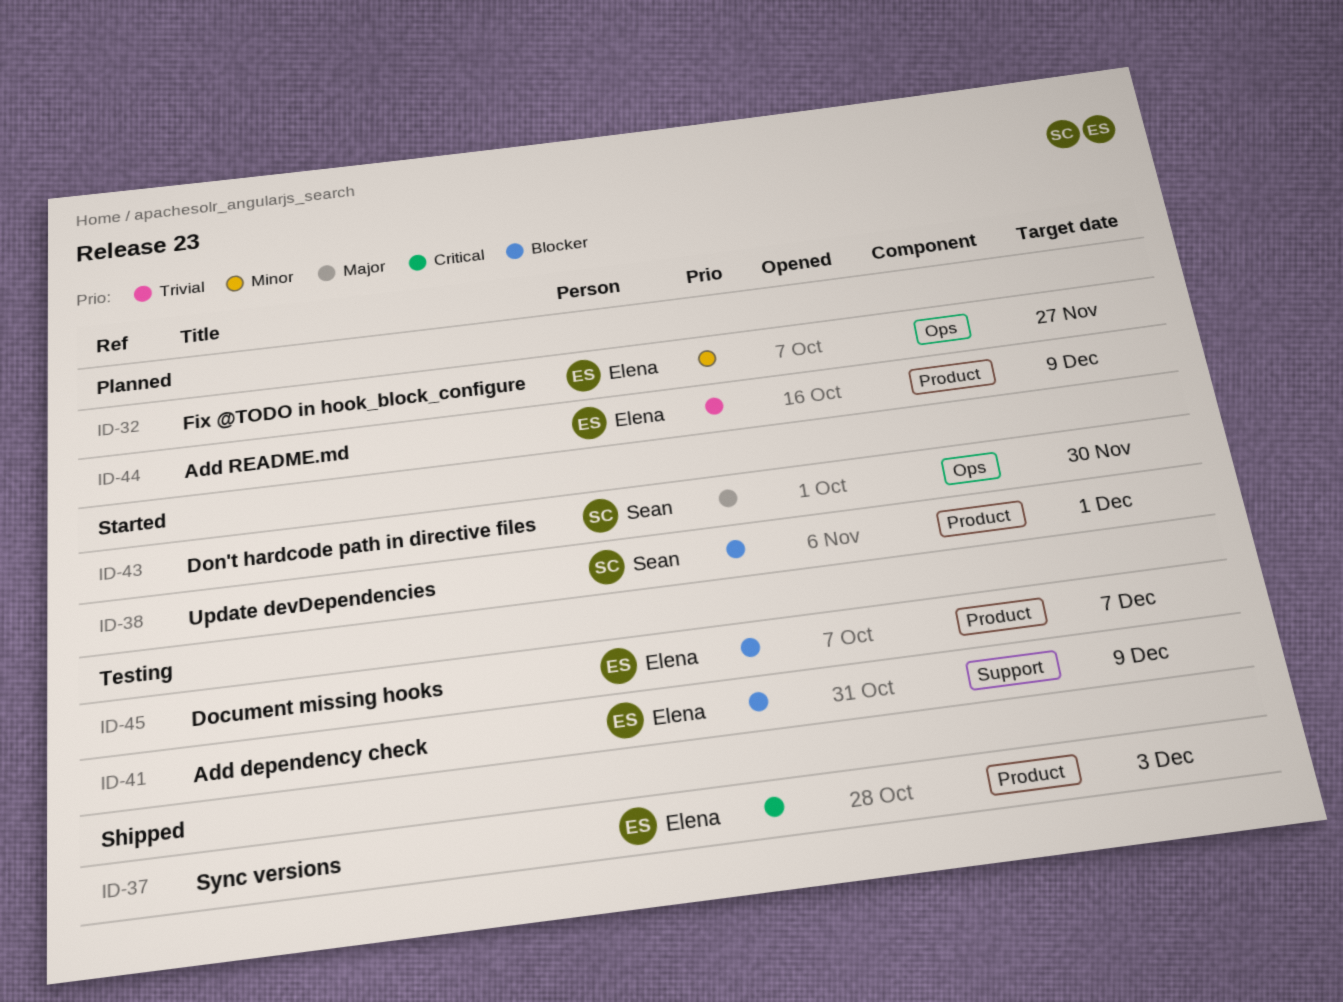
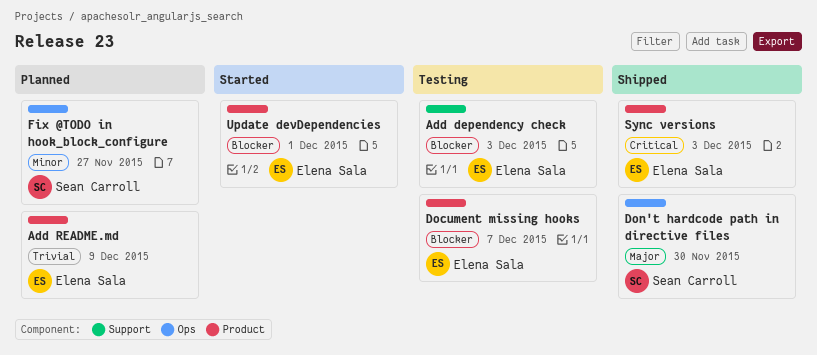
Add dependency check, due: Dec 9 -> Dec 3
Don't hardcode path in directive files, status: Started -> Shipped
Fix @TODO in hook_block_configure, owner: Elena Sala -> Sean Carroll
Update devDependencies, owner: Sean Carroll -> Elena Sala

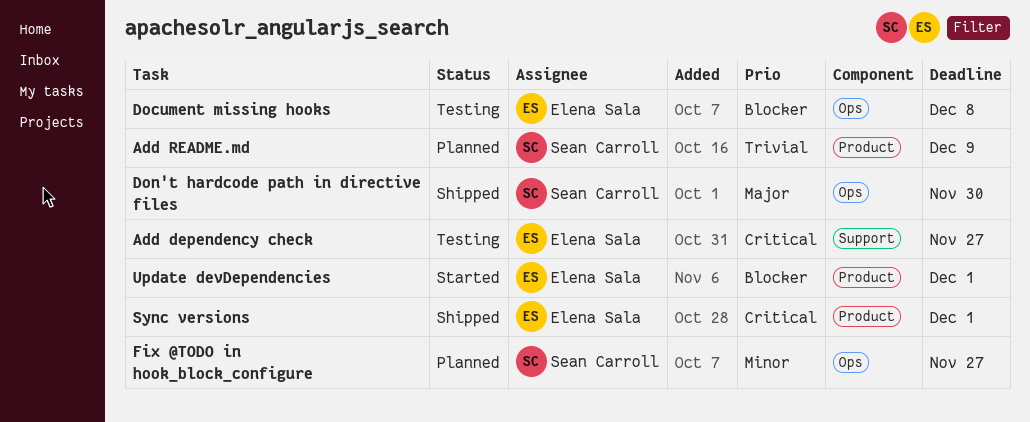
Add dependency check, priority: Blocker -> Critical
Add dependency check, due: Dec 3 -> Nov 27
Add README.md, owner: Elena Sala -> Sean Carroll
Document missing hooks, label: Product -> Ops
Document missing hooks, due: Dec 7 -> Dec 8
Sync versions, due: Dec 3 -> Dec 1

